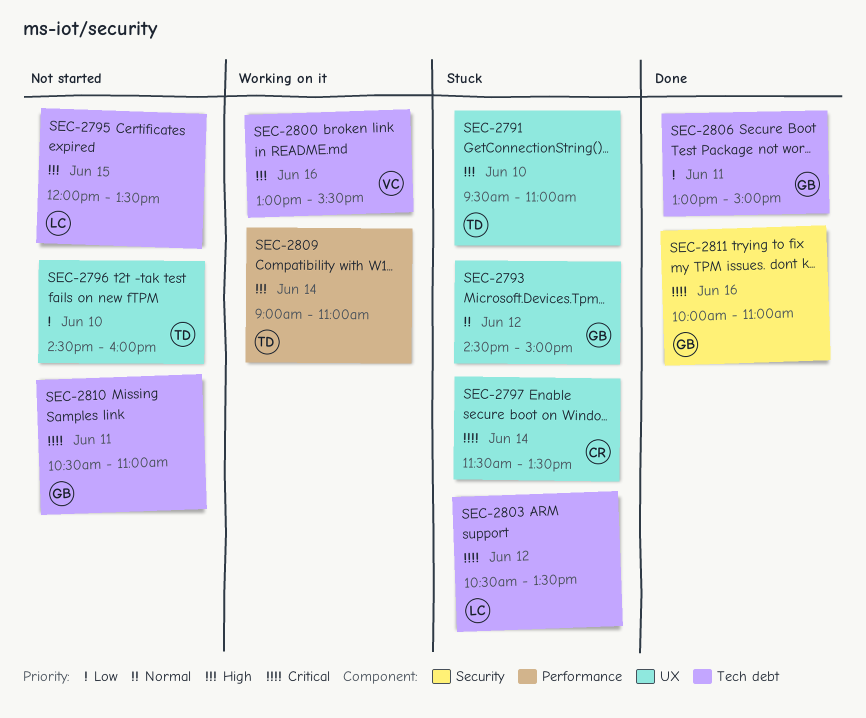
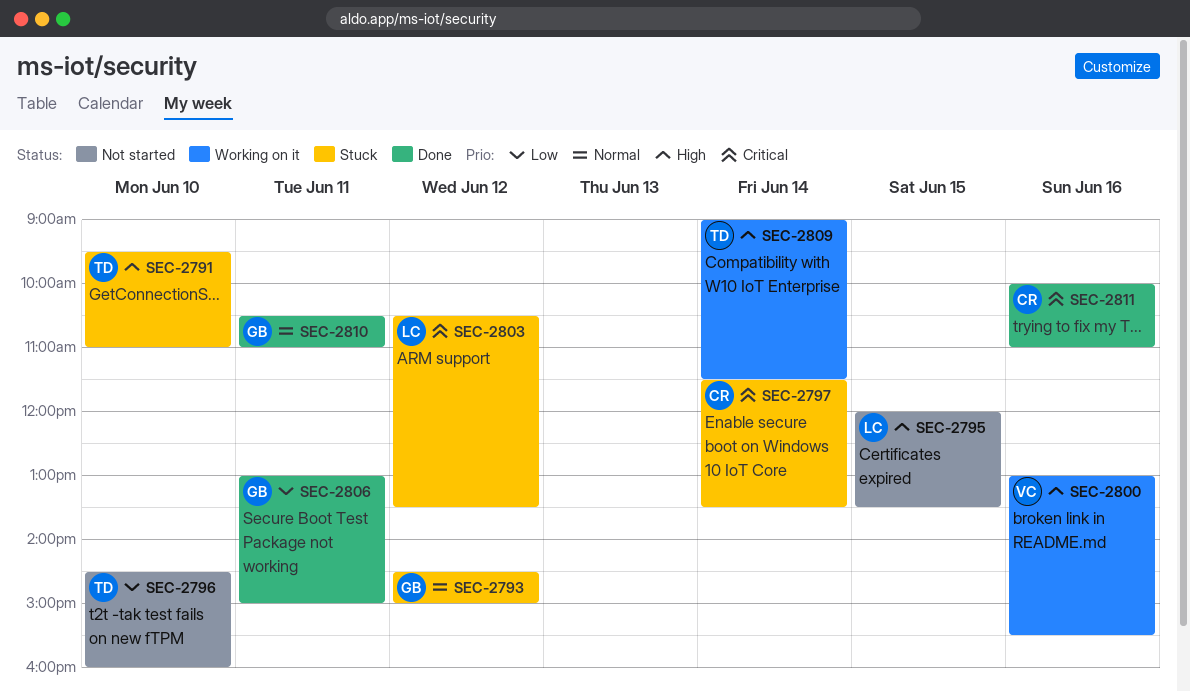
SEC-2809, ends: 11:00 -> 11:30
SEC-2810, status: Not started -> Done
SEC-2810, priority: Critical -> Normal
SEC-2811, owner: GB -> CR

